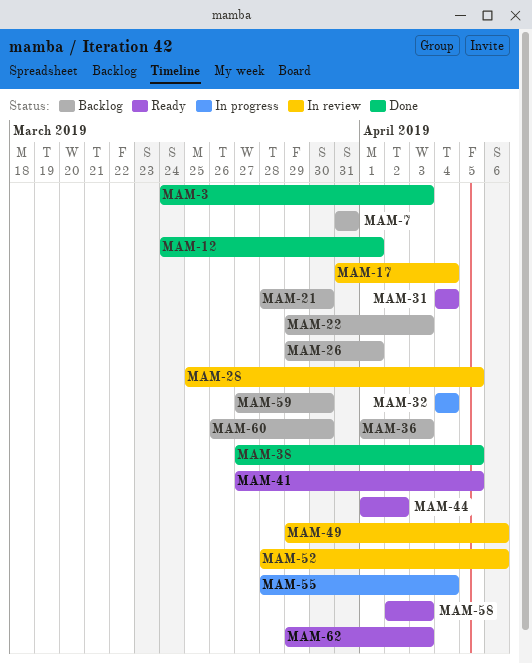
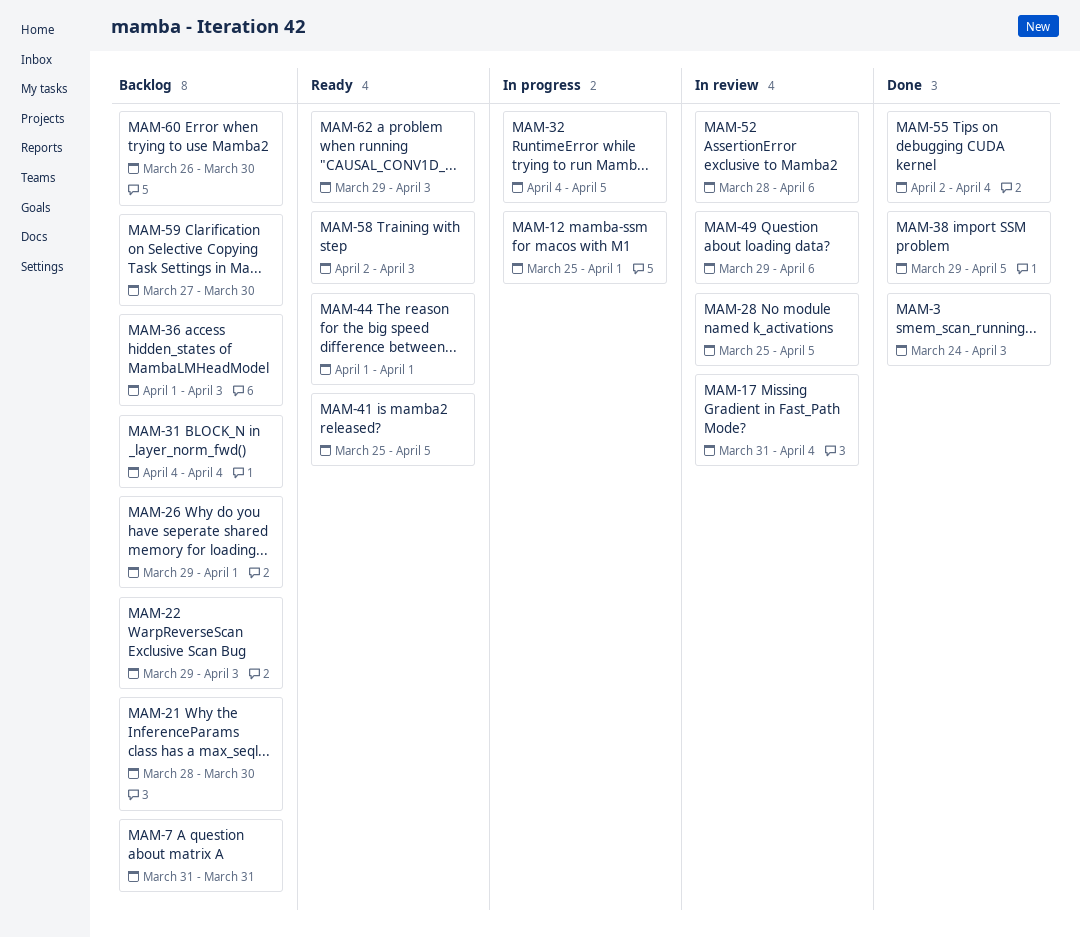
MAM-12, status: Done -> In progress
MAM-12, start: Mar 24 -> Mar 25
MAM-31, status: Ready -> Backlog
MAM-32, due: Apr 4 -> Apr 5
MAM-38, start: Mar 27 -> Mar 29
MAM-41, start: Mar 27 -> Mar 25
MAM-44, due: Apr 2 -> Apr 1
MAM-55, status: In progress -> Done
MAM-55, start: Mar 28 -> Apr 2

